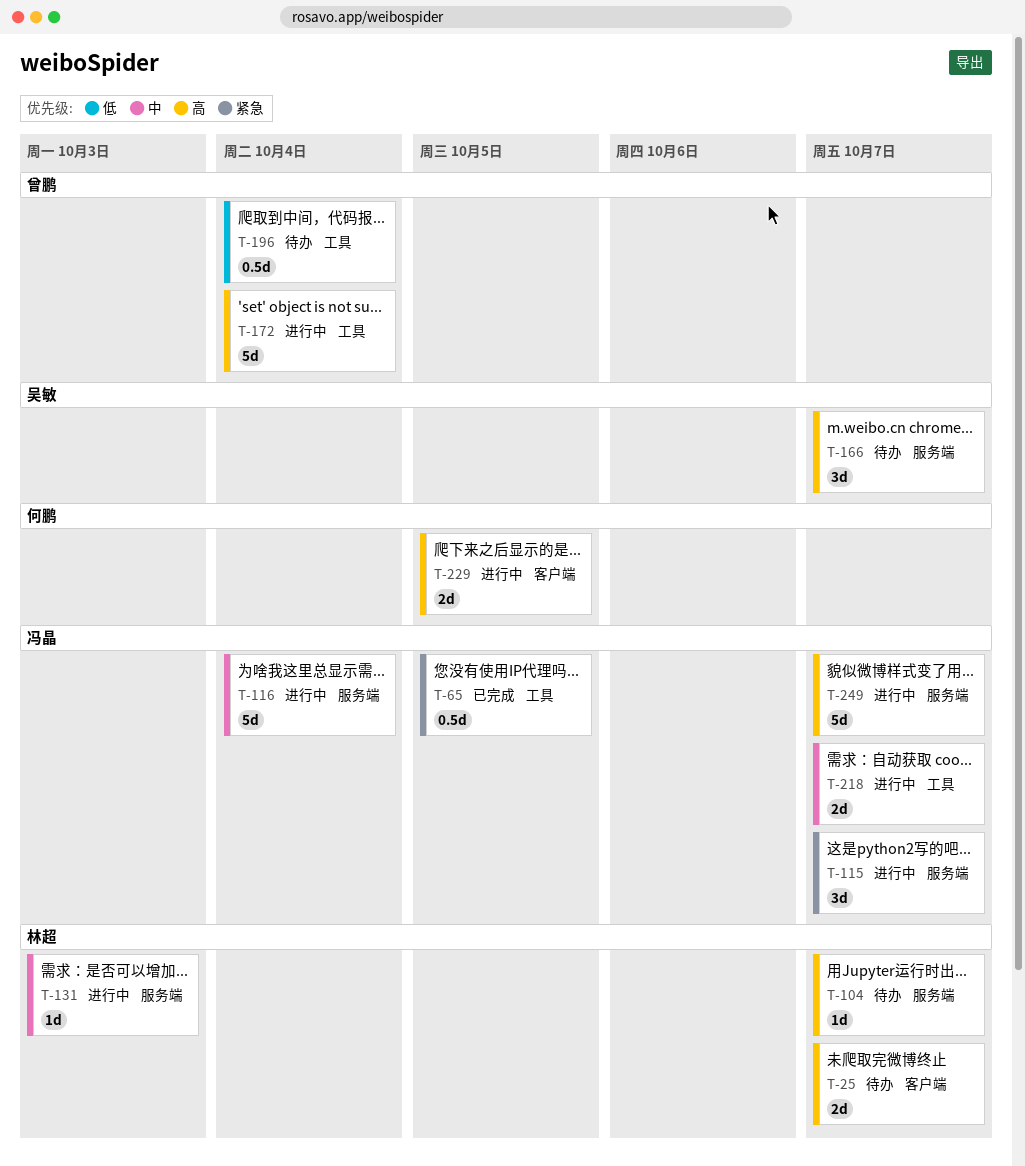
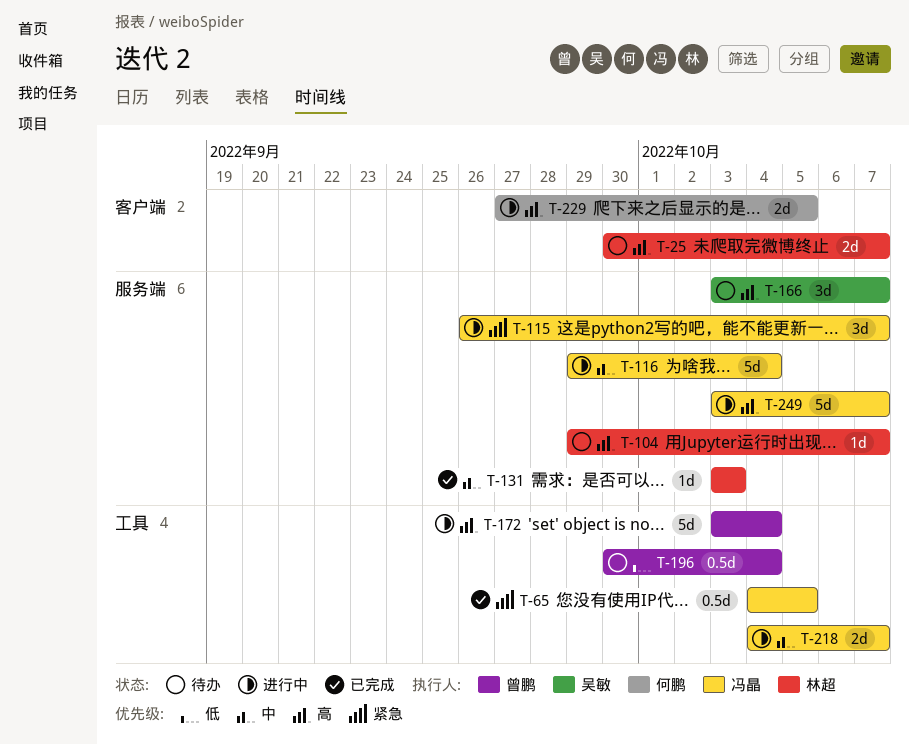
T-131, status: 进行中 -> 已完成

